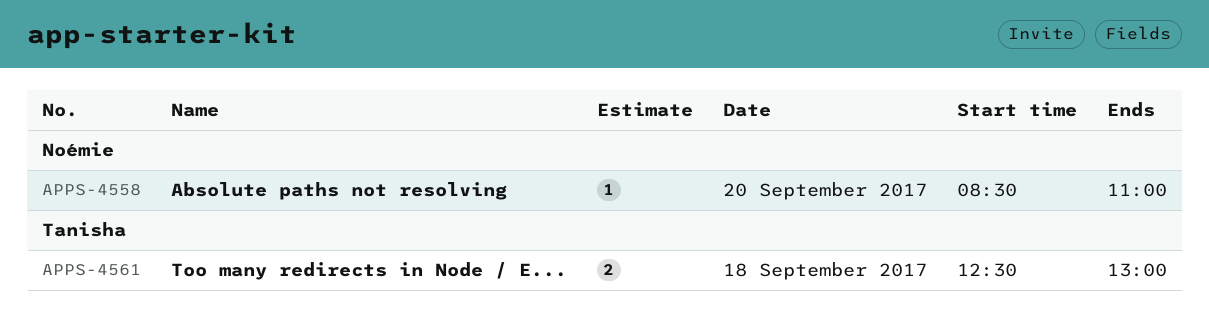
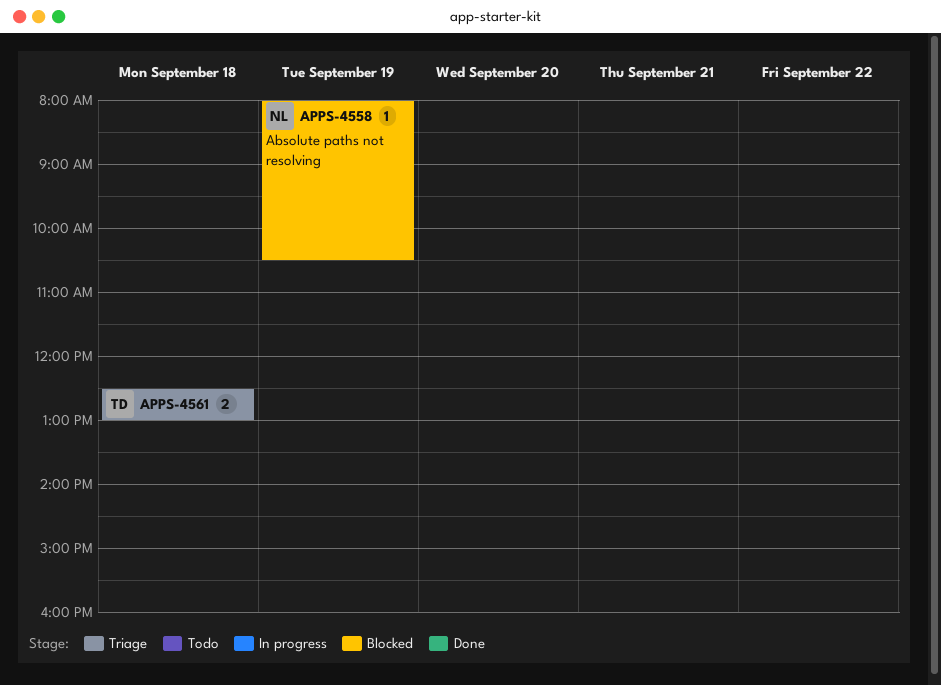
APPS-4558, day: Sep 20 -> Sep 19
APPS-4558, begins: 08:30 -> 08:00
APPS-4558, ends: 11:00 -> 10:30

